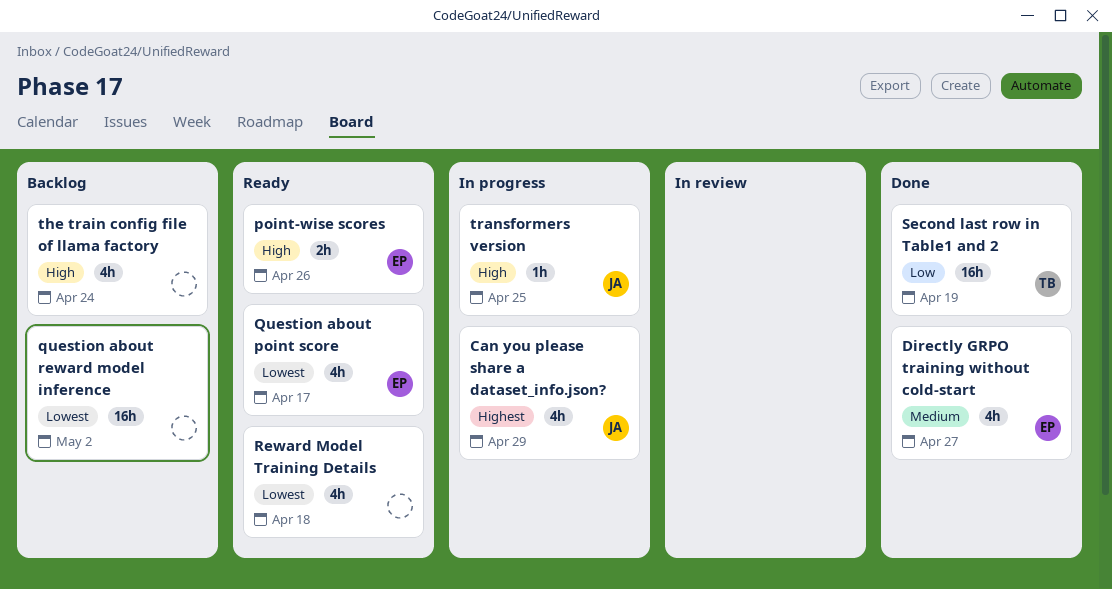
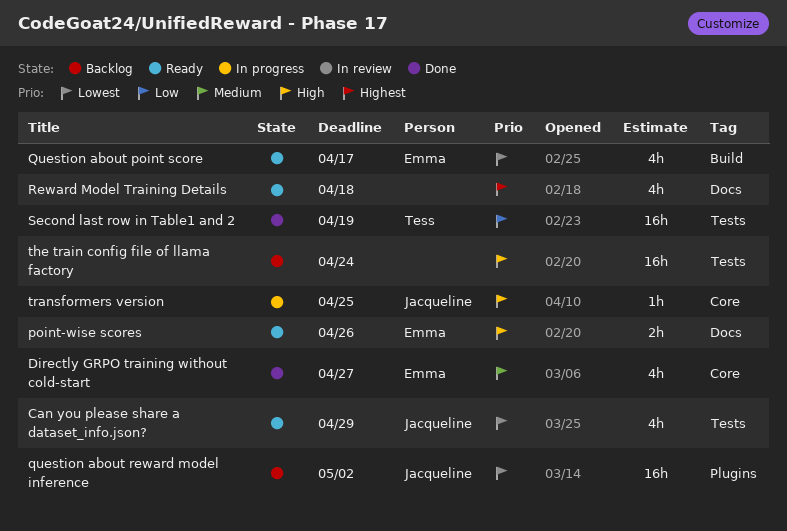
Can you please share a dataset_info.json?, status: In progress -> Ready
Can you please share a dataset_info.json?, priority: Highest -> Lowest
question about reward model inference, owner: none -> Jacqueline
Reward Model Training Details, priority: Lowest -> Highest
the train config file of llama factory, estimate: 4h -> 16h

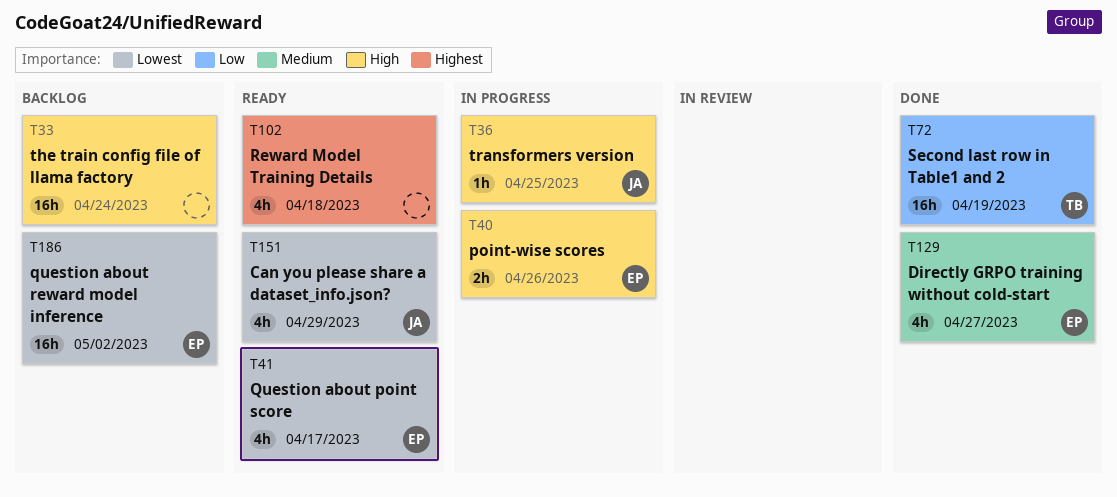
point-wise scores, status: Ready -> In progress
question about reward model inference, owner: Jacqueline -> Emma

